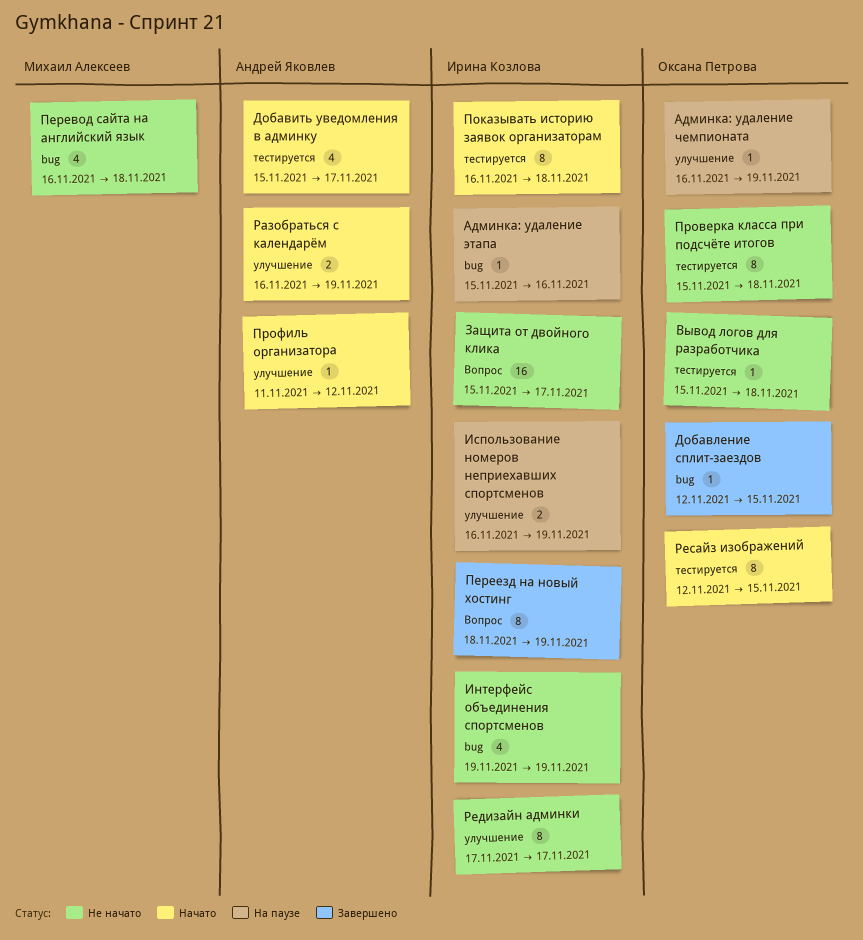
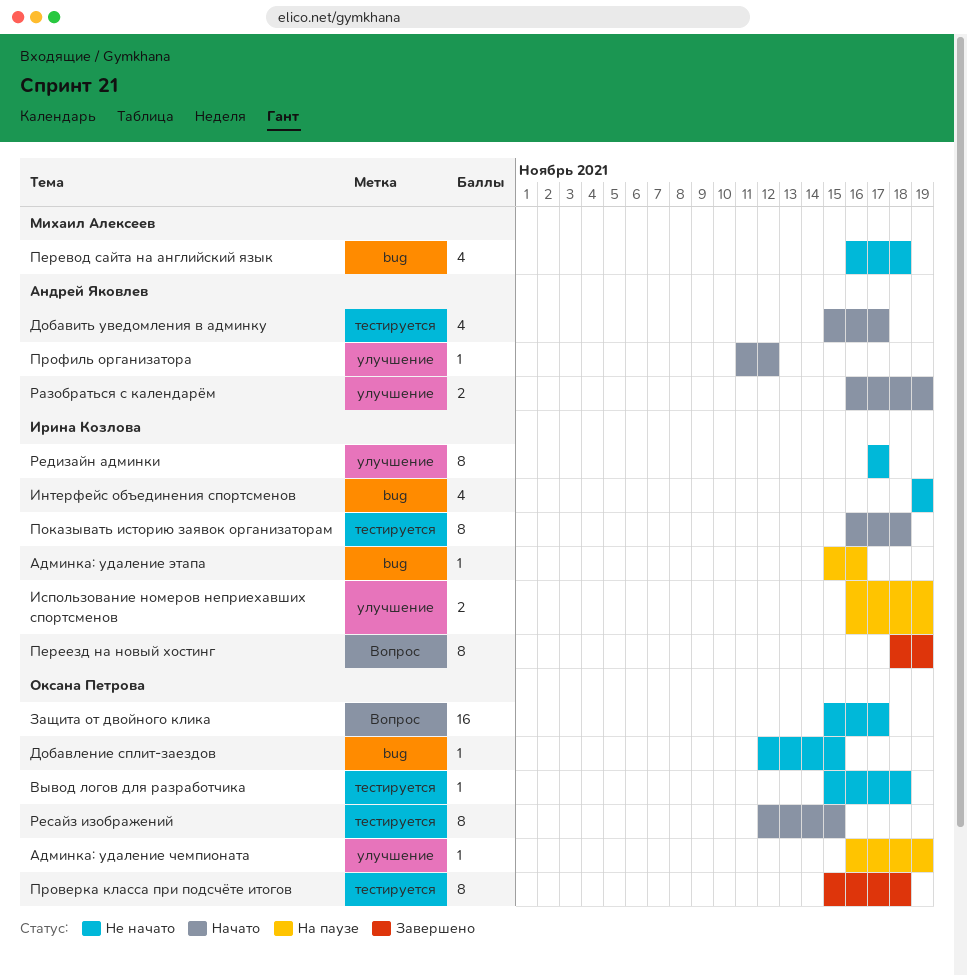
Добавление сплит-заездов, status: Завершено -> Не начато
Защита от двойного клика, owner: Ирина Козлова -> Оксана Петрова
Проверка класса при подсчёте итогов, status: Не начато -> Завершено

